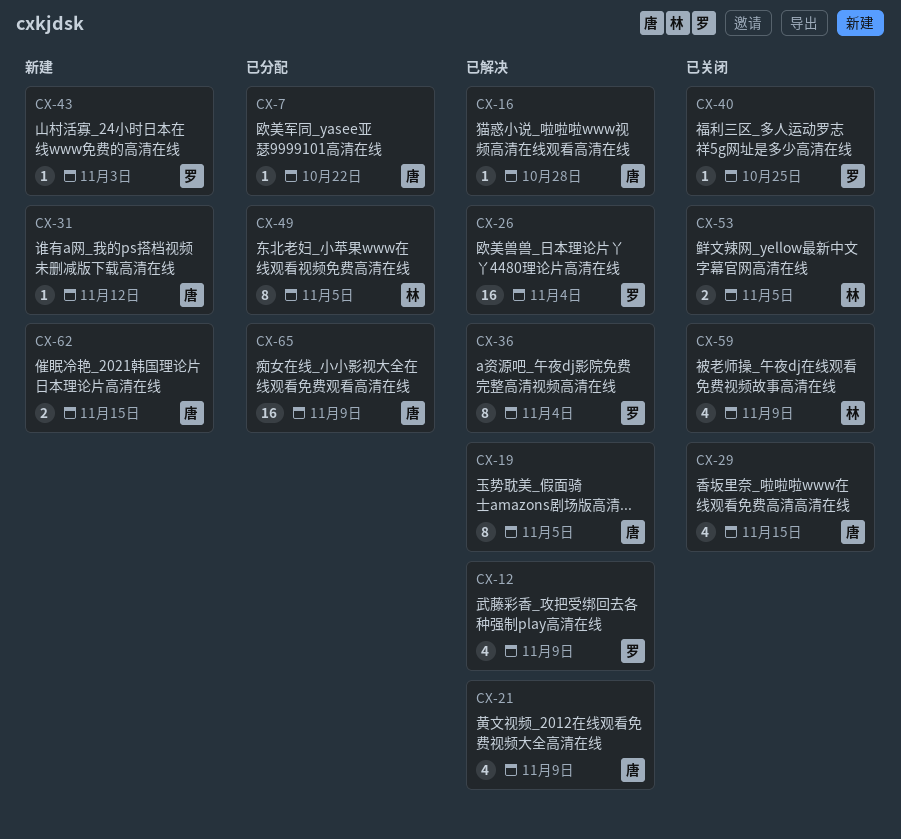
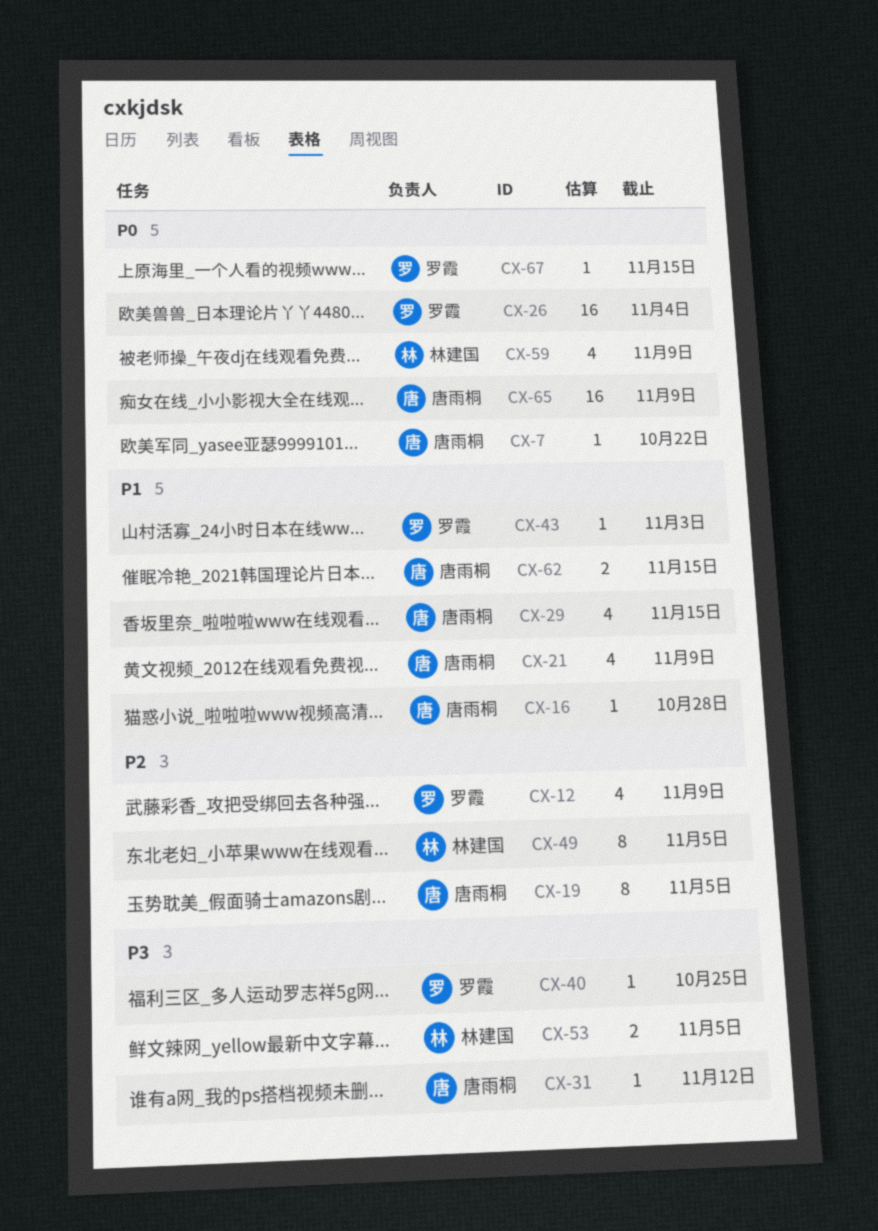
CX-36: present -> none
CX-67: none -> present

